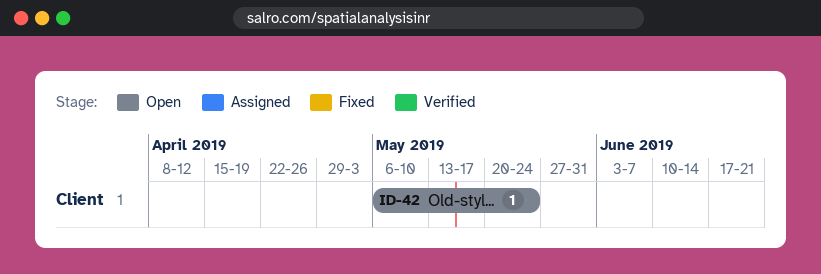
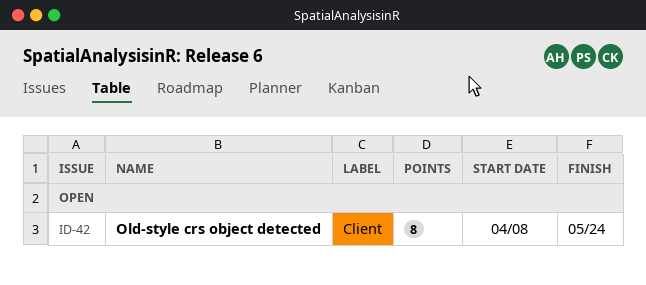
ID-42, estimate: 1 -> 8
ID-42, start: May 6 -> Apr 8

